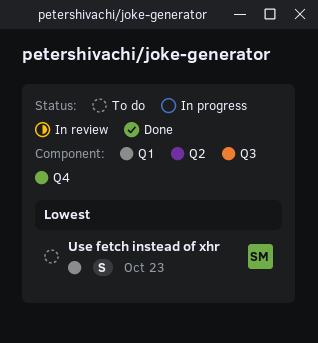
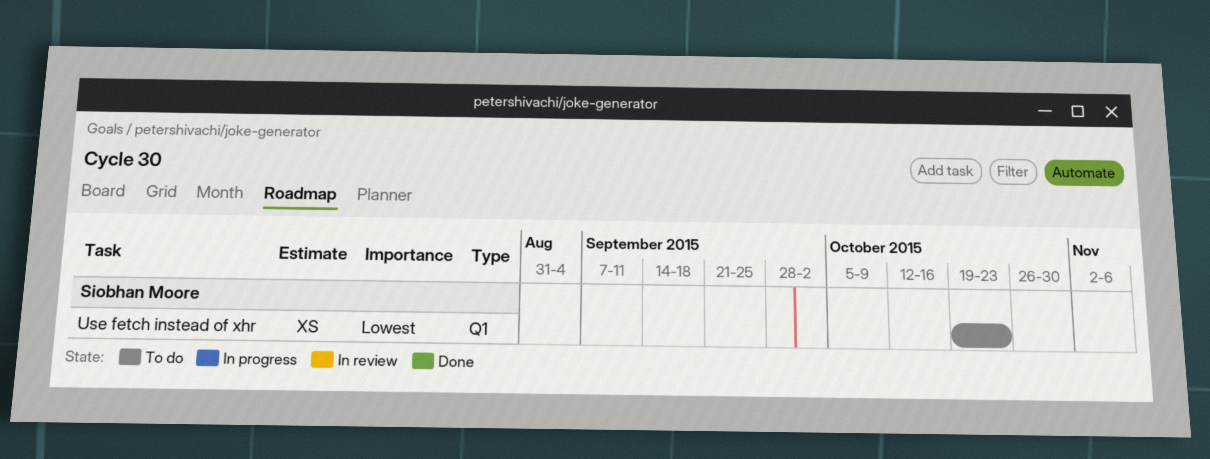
Use fetch instead of xhr, estimate: S -> XS

